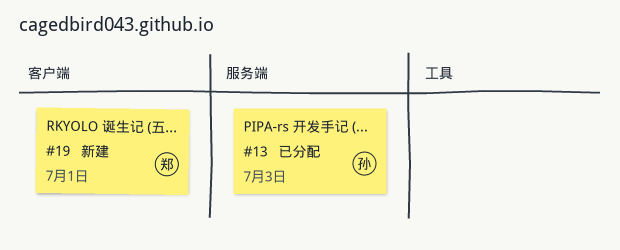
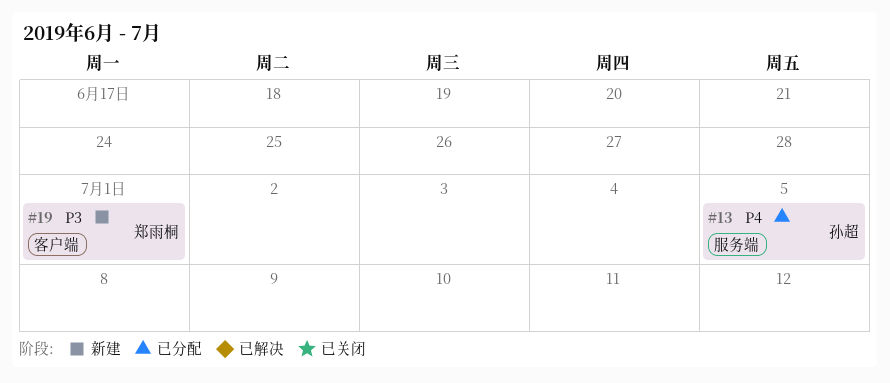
#13, due: Jul 3 -> Jul 5

